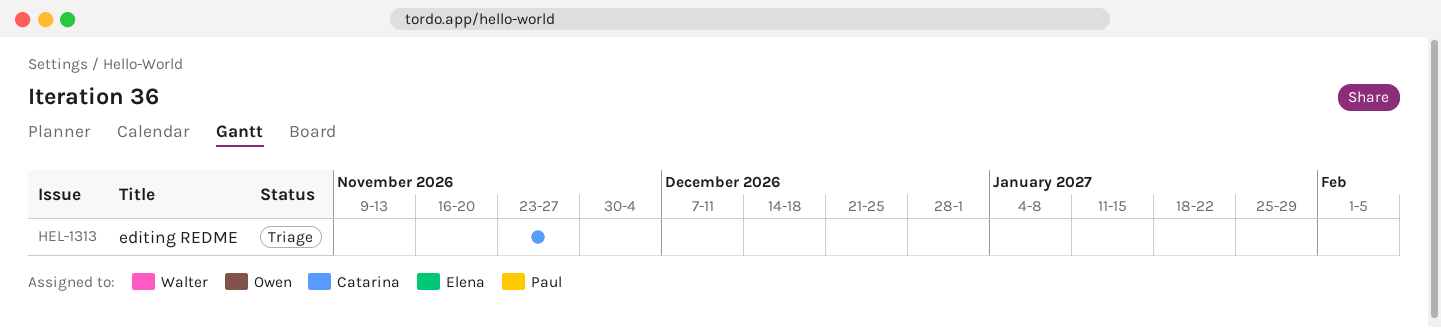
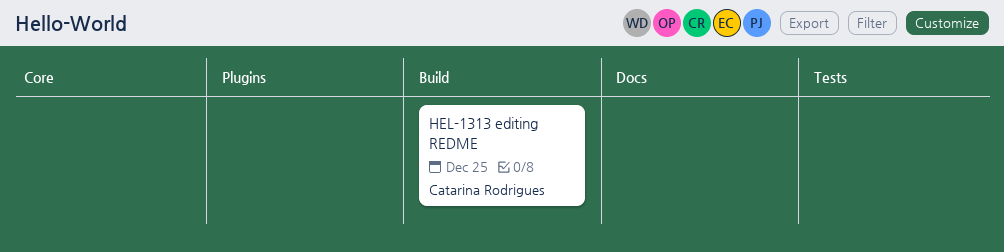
HEL-1313, due: Nov 27 -> Dec 25

